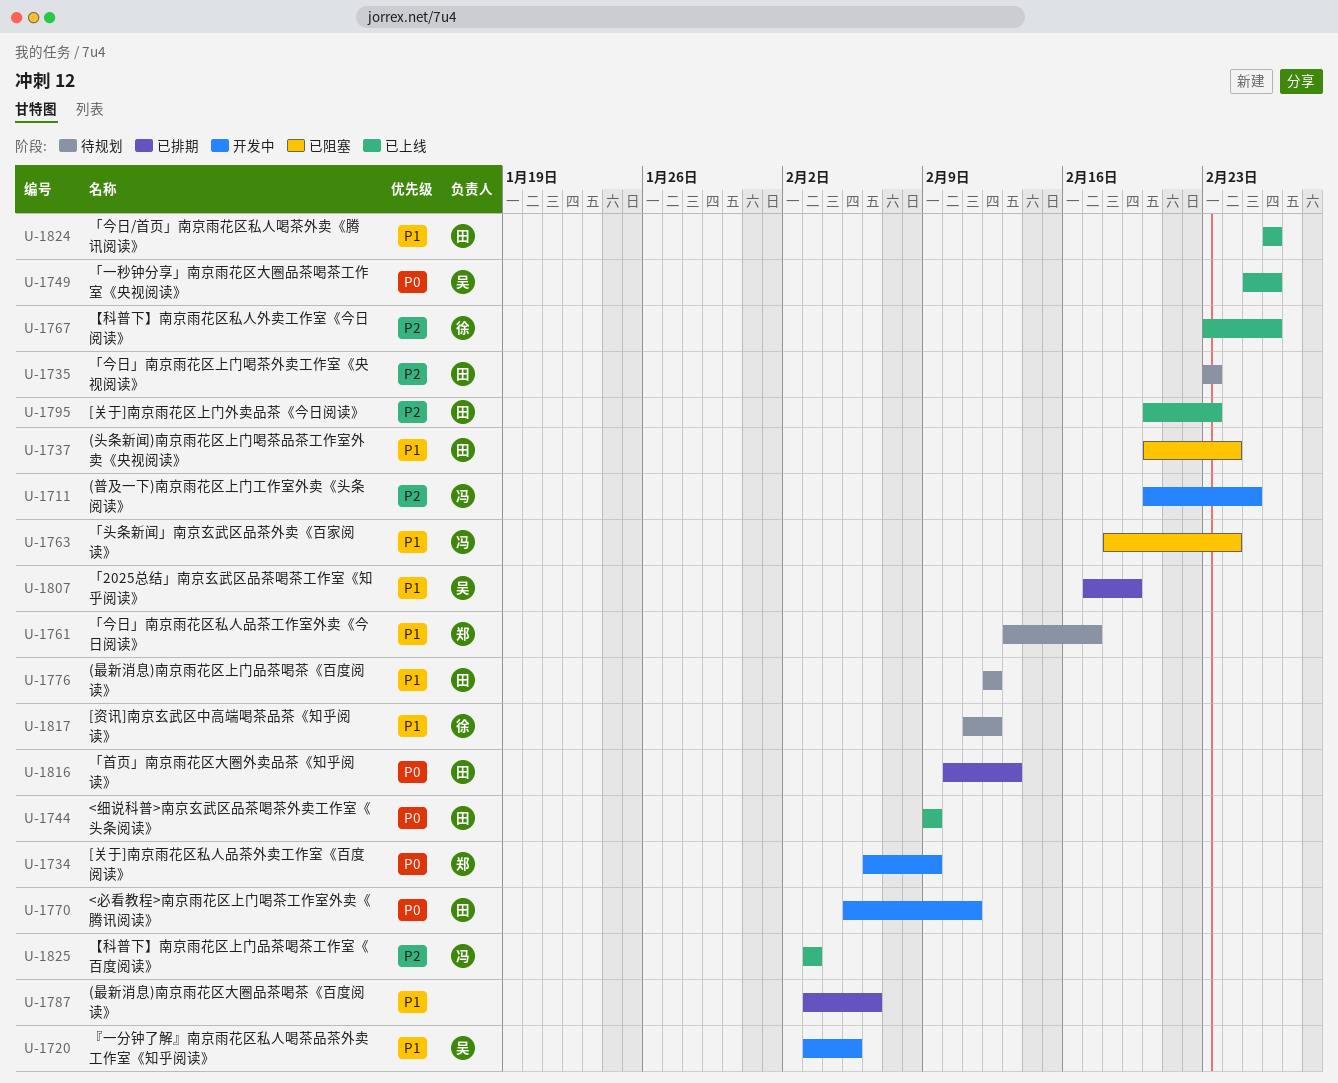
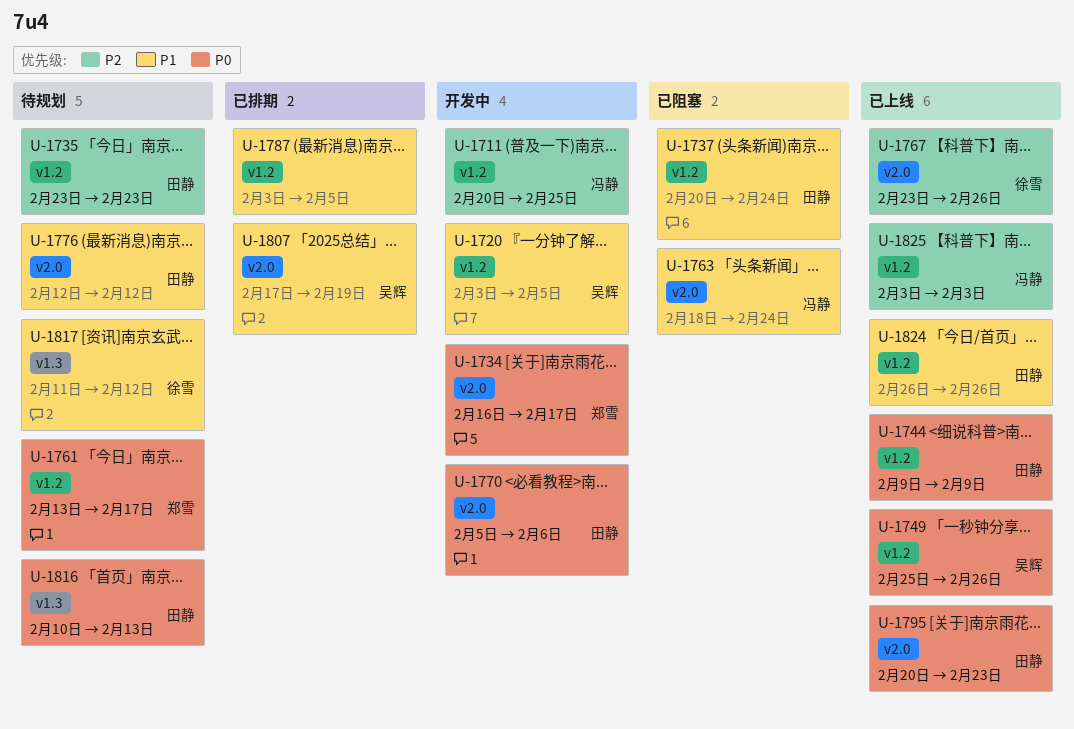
U-1734, start: Feb 6 -> Feb 16
U-1734, due: Feb 9 -> Feb 17
U-1761, priority: P1 -> P0
U-1770, due: Feb 11 -> Feb 6
U-1787, due: Feb 6 -> Feb 5
U-1795, priority: P2 -> P0
U-1816, status: 已排期 -> 待规划

